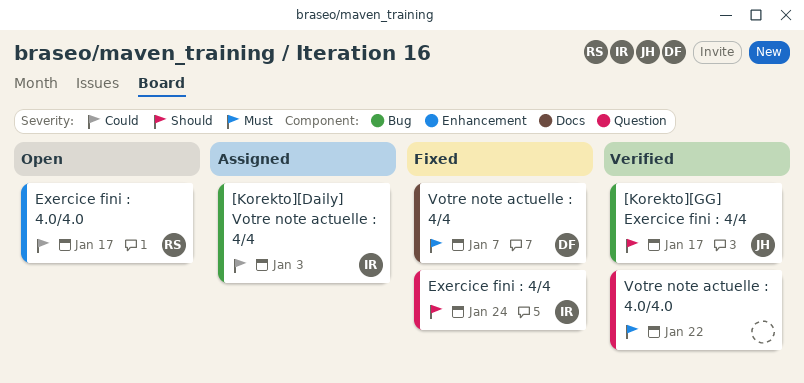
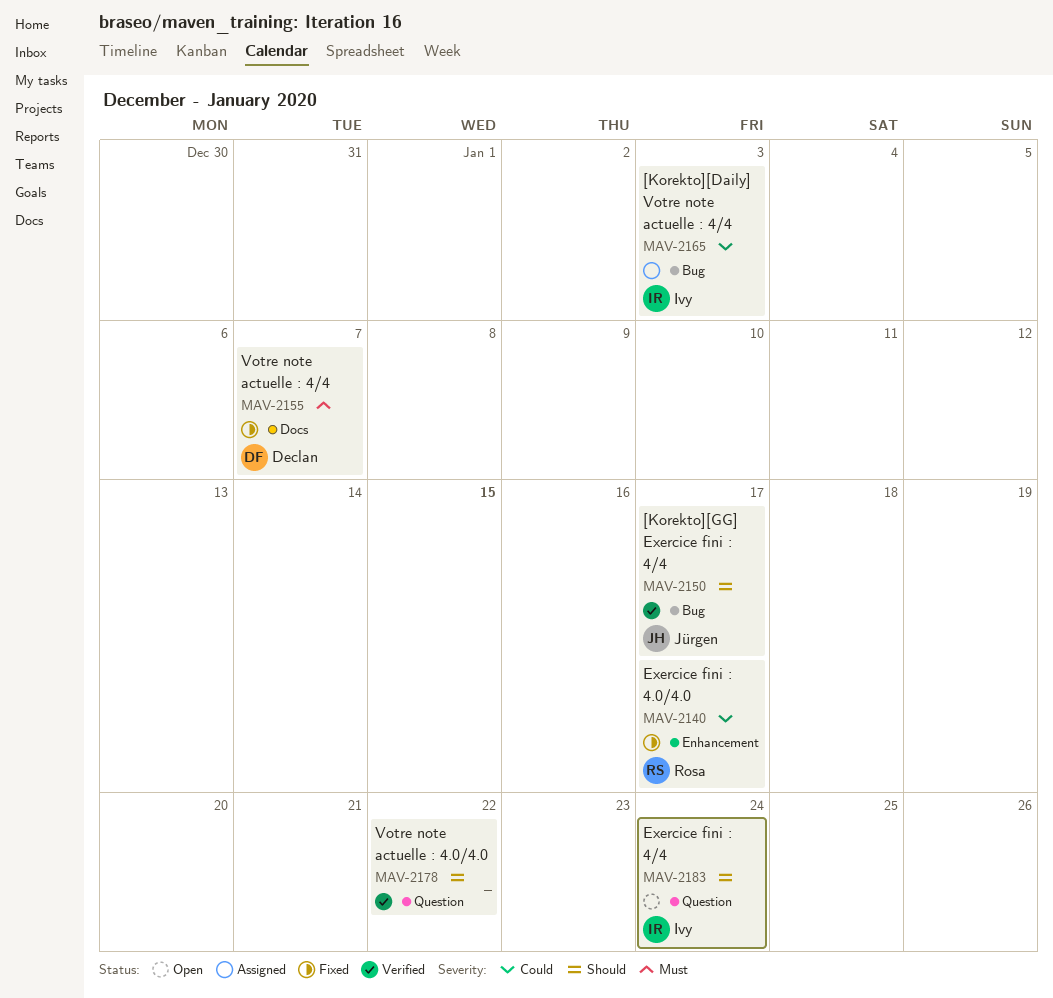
Exercice fini : 4.0/4.0, status: Open -> Fixed
Exercice fini : 4/4, status: Fixed -> Open
Votre note actuelle : 4.0/4.0, priority: Must -> Should

